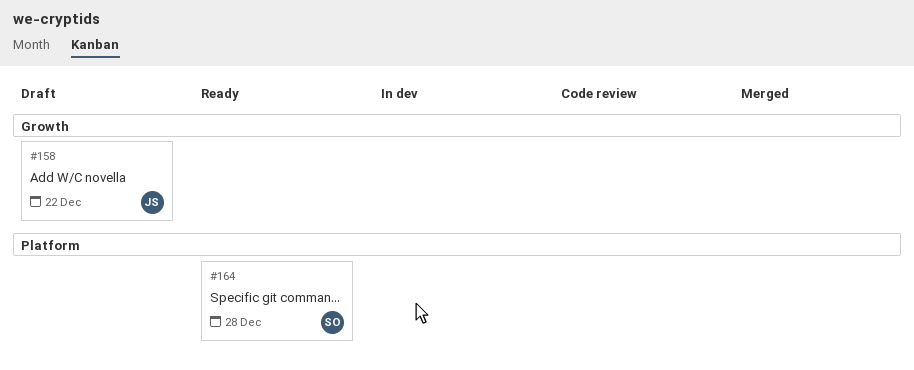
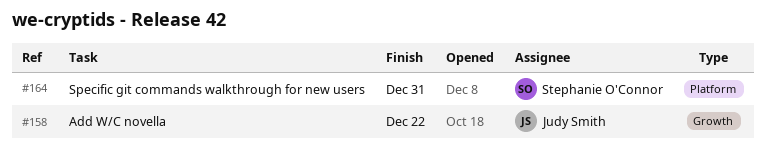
#164, due: Dec 28 -> Dec 31

